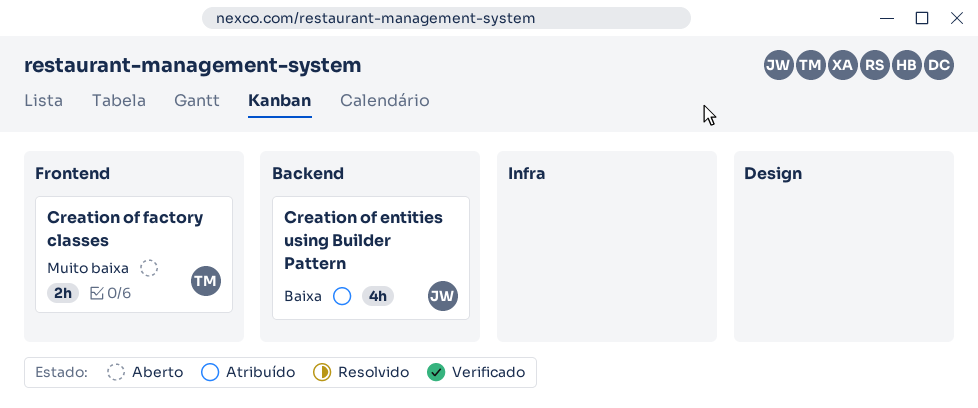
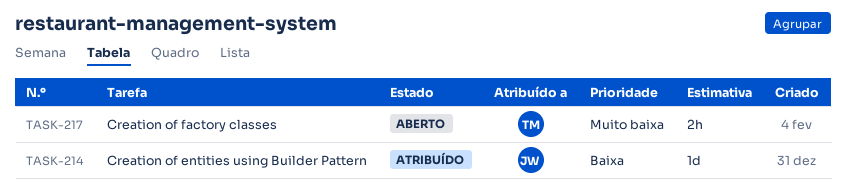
Creation of entities using Builder Pattern, estimate: 4h -> 1d

